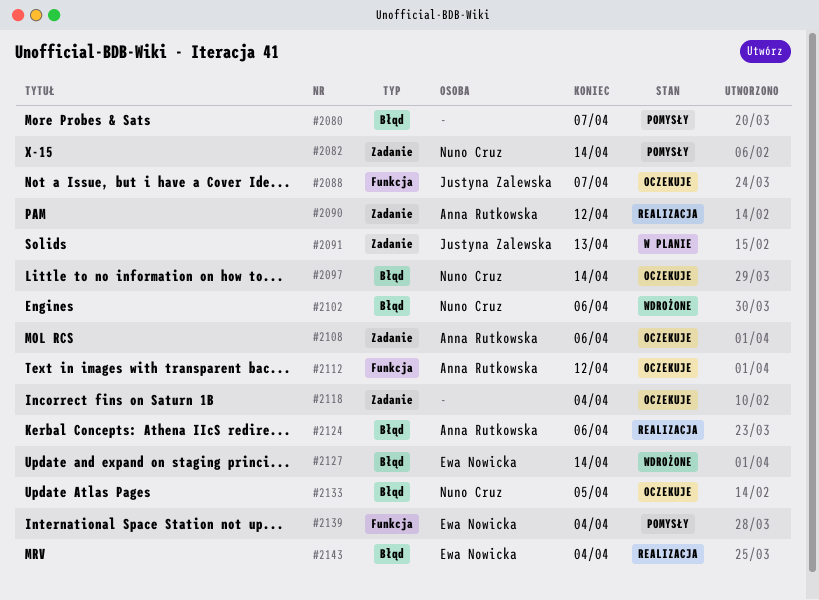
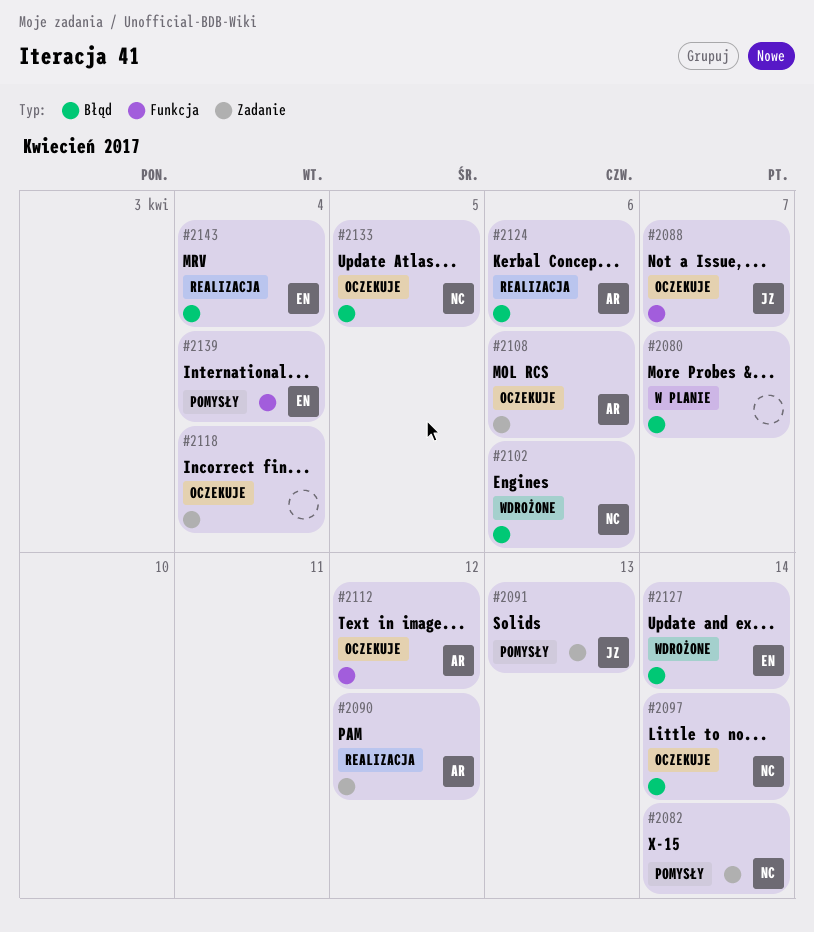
#2080, status: Pomysły -> W planie
#2091, status: W planie -> Pomysły

